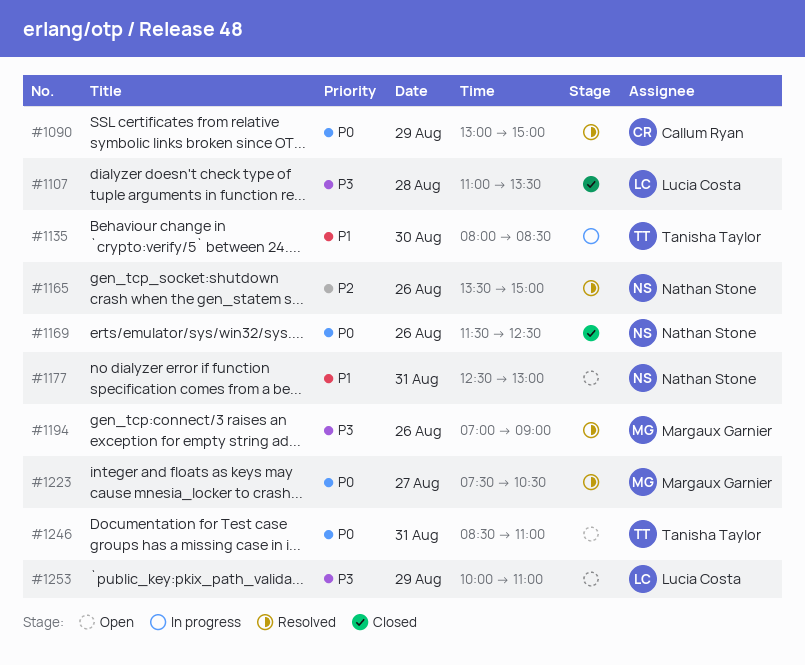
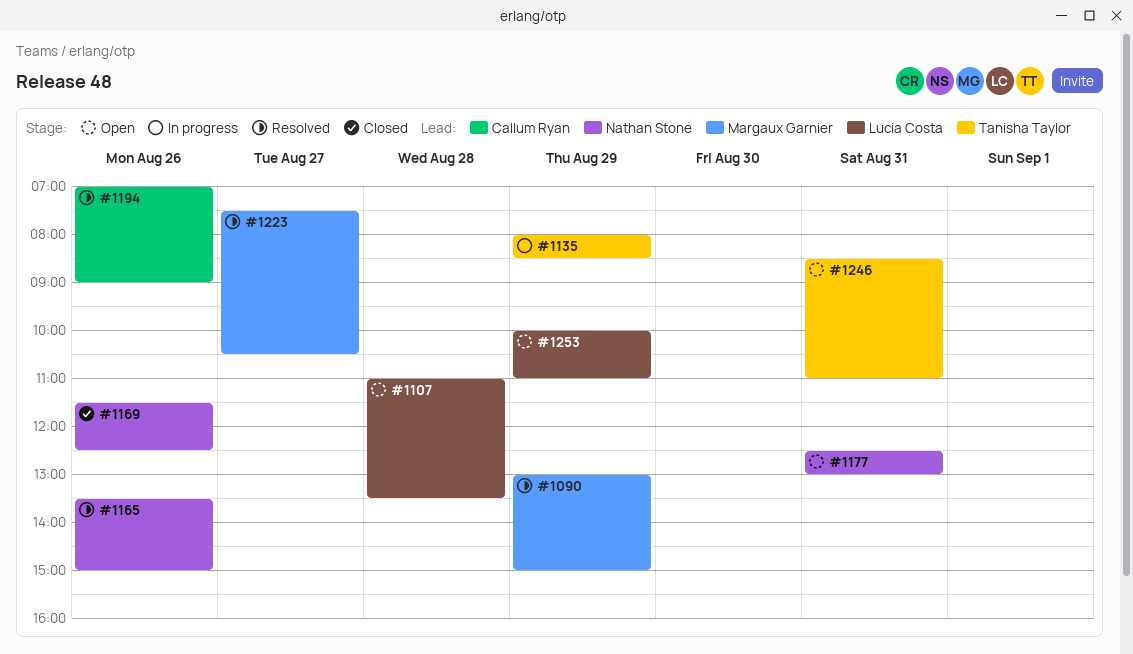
#1090, owner: Callum Ryan -> Margaux Garnier
#1107, status: Closed -> Open
#1135, day: Aug 30 -> Aug 29
#1194, owner: Margaux Garnier -> Callum Ryan

